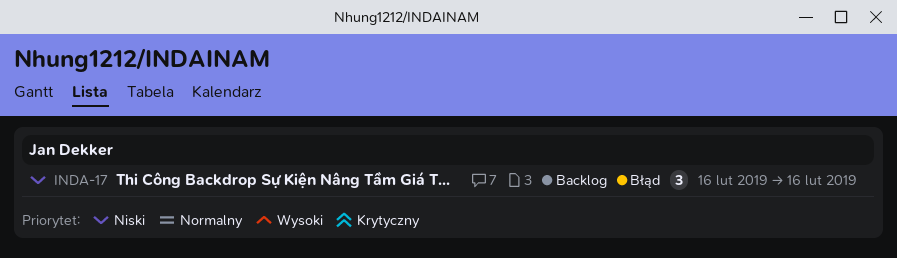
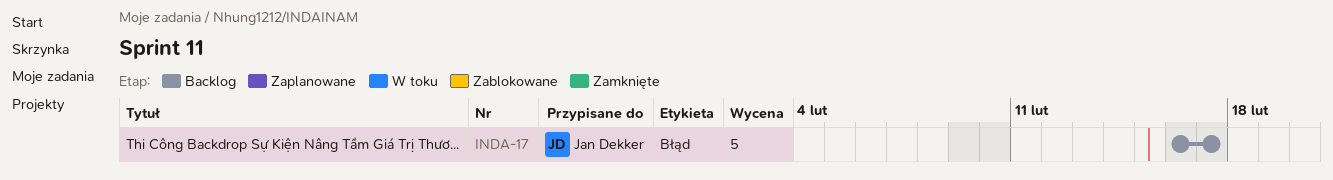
INDA-17, estimate: 3 -> 5
INDA-17, due: Feb 16 -> Feb 17

